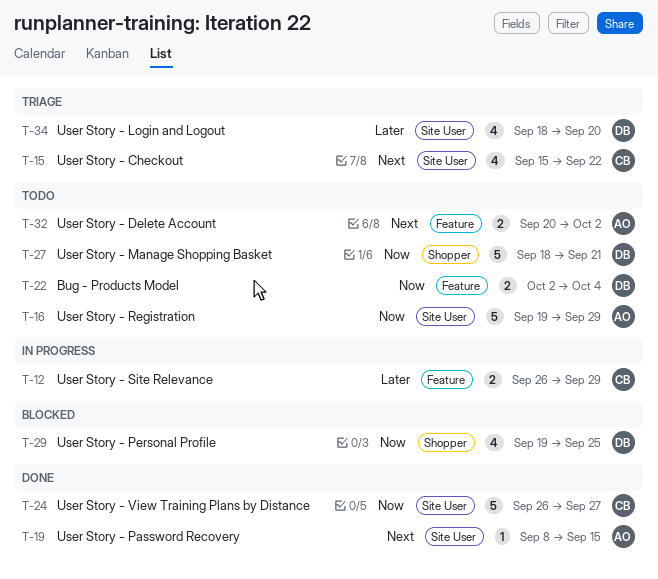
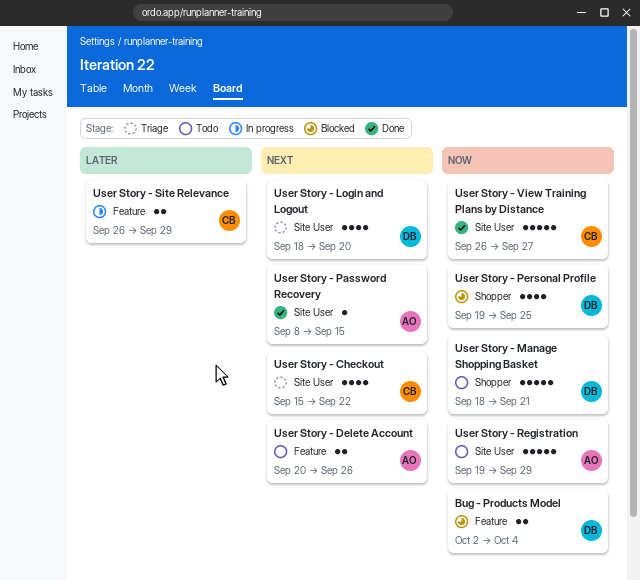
Bug - Products Model, status: Todo -> Blocked
User Story - Delete Account, due: Oct 2 -> Sep 26
User Story - Login and Logout, priority: Later -> Next

